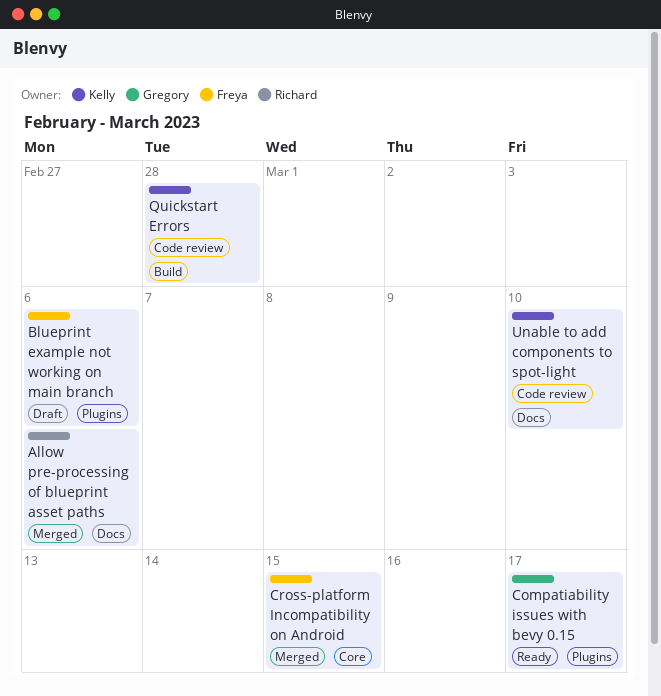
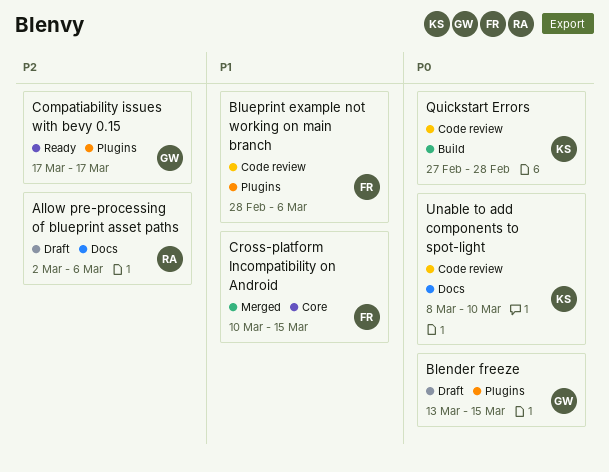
Allow pre-processing of blueprint asset paths, status: Merged -> Draft
Blender freeze: none -> present
Blueprint example not working on main branch, status: Draft -> Code review

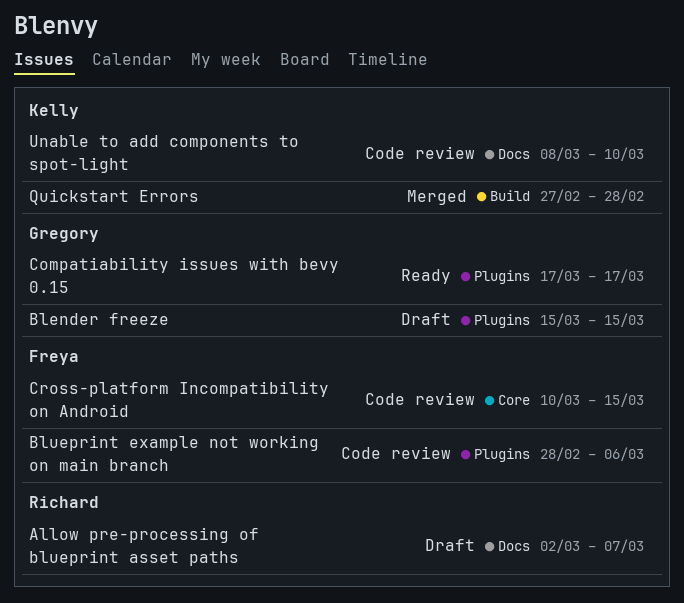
Allow pre-processing of blueprint asset paths, due: Mar 6 -> Mar 7
Blender freeze, start: Mar 13 -> Mar 15
Cross-platform Incompatibility on Android, status: Merged -> Code review
Quickstart Errors, status: Code review -> Merged

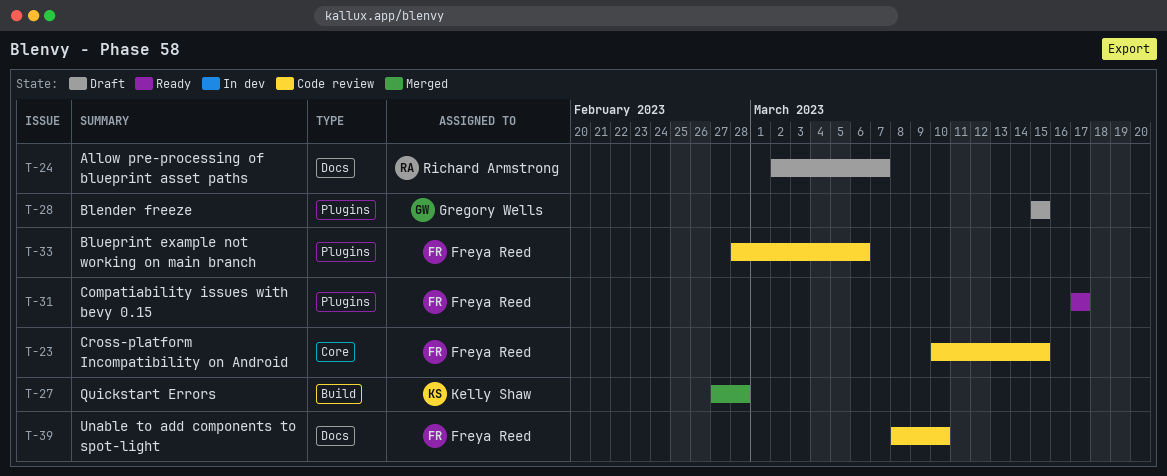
Compatiability issues with bevy 0.15, owner: Gregory Wells -> Freya Reed
Unable to add components to spot-light, owner: Kelly Shaw -> Freya Reed

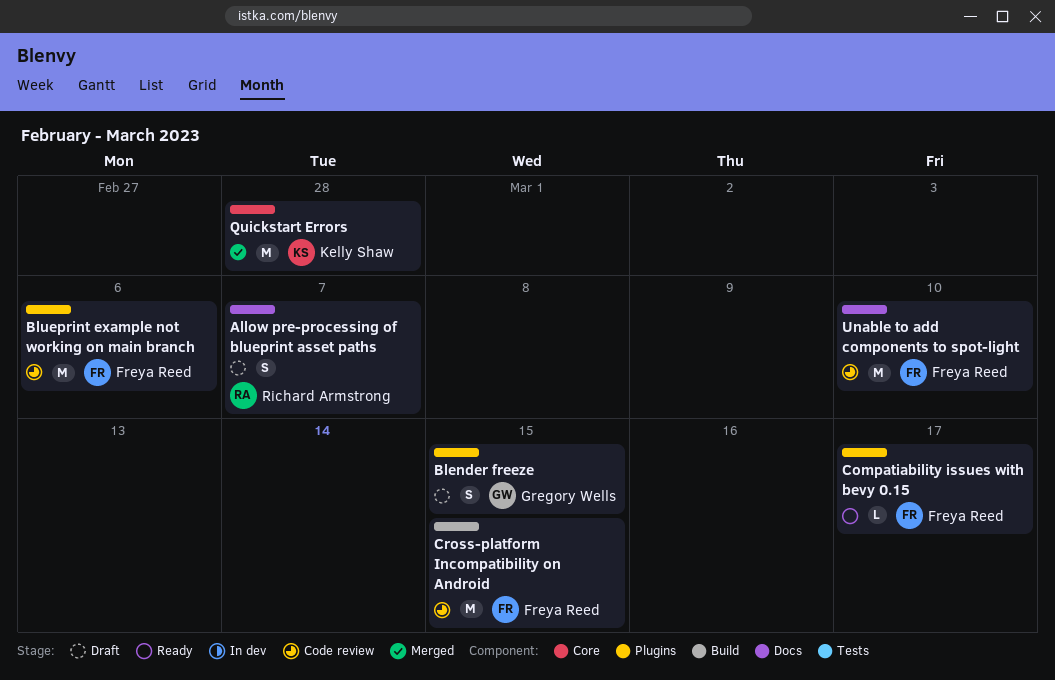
Cross-platform Incompatibility on Android, label: Core -> Build
Quickstart Errors, label: Build -> Core

